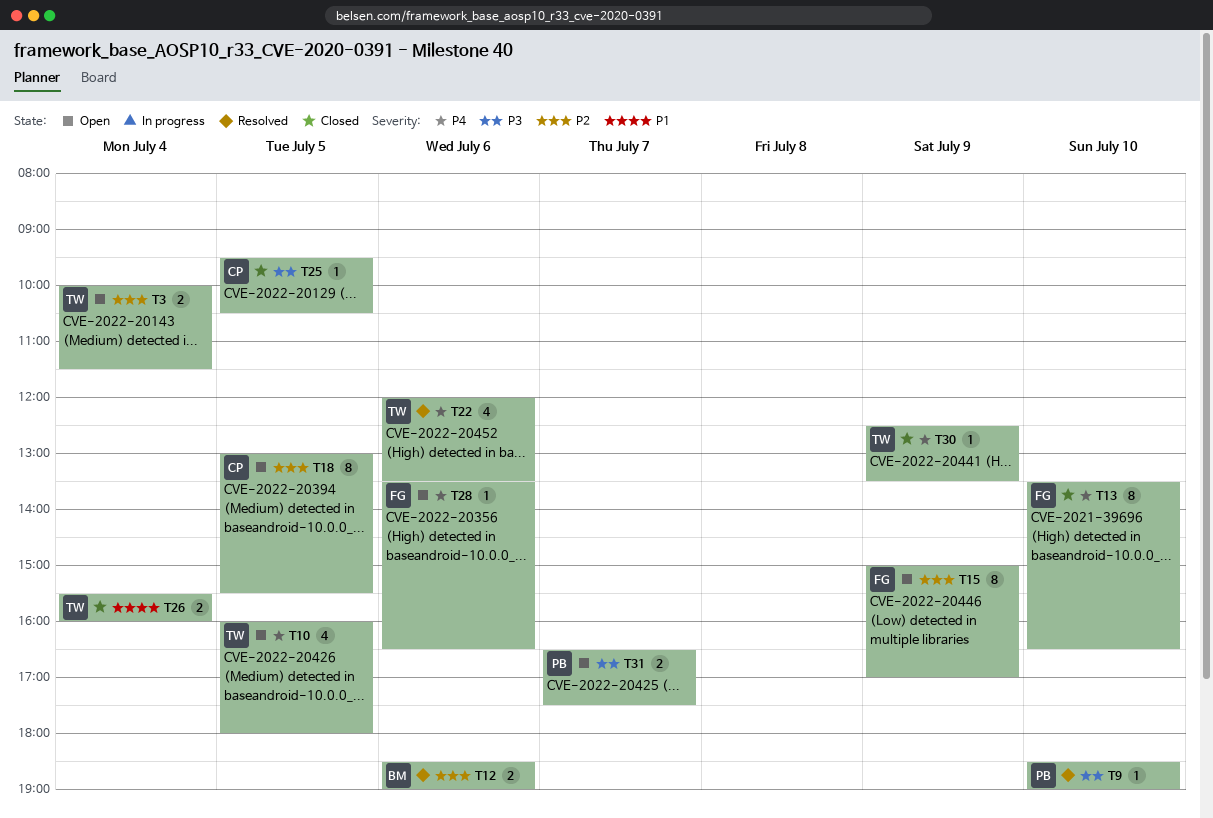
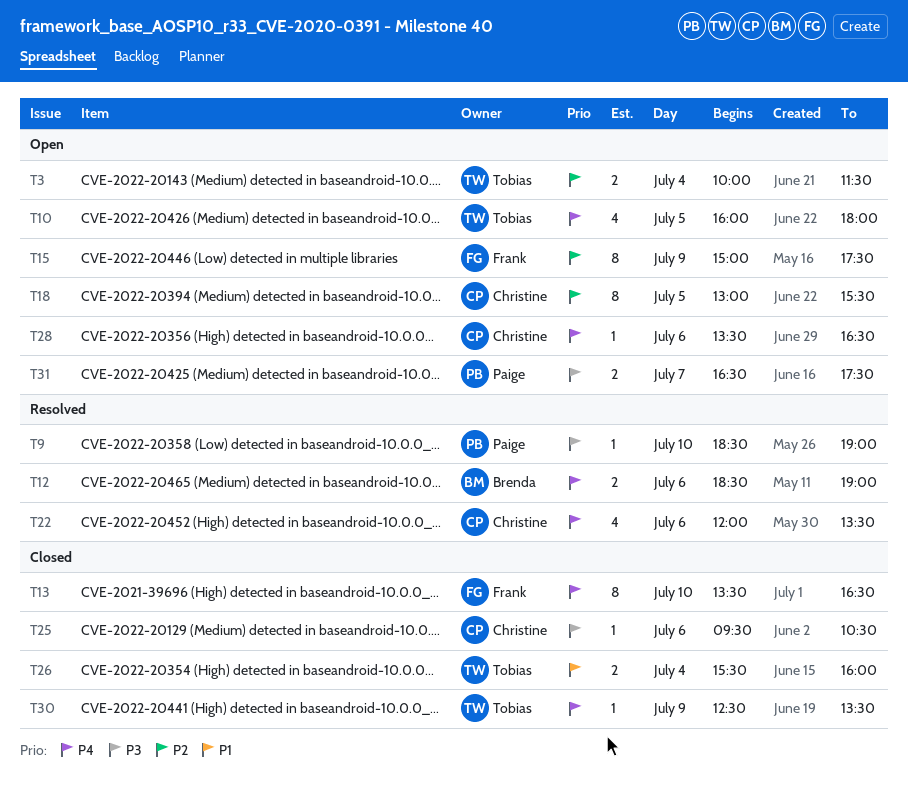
T12, priority: P2 -> P4
T15, ends: 17:00 -> 17:30
T22, owner: Tobias -> Christine
T25, day: Jul 5 -> Jul 6
T28, owner: Frank -> Christine

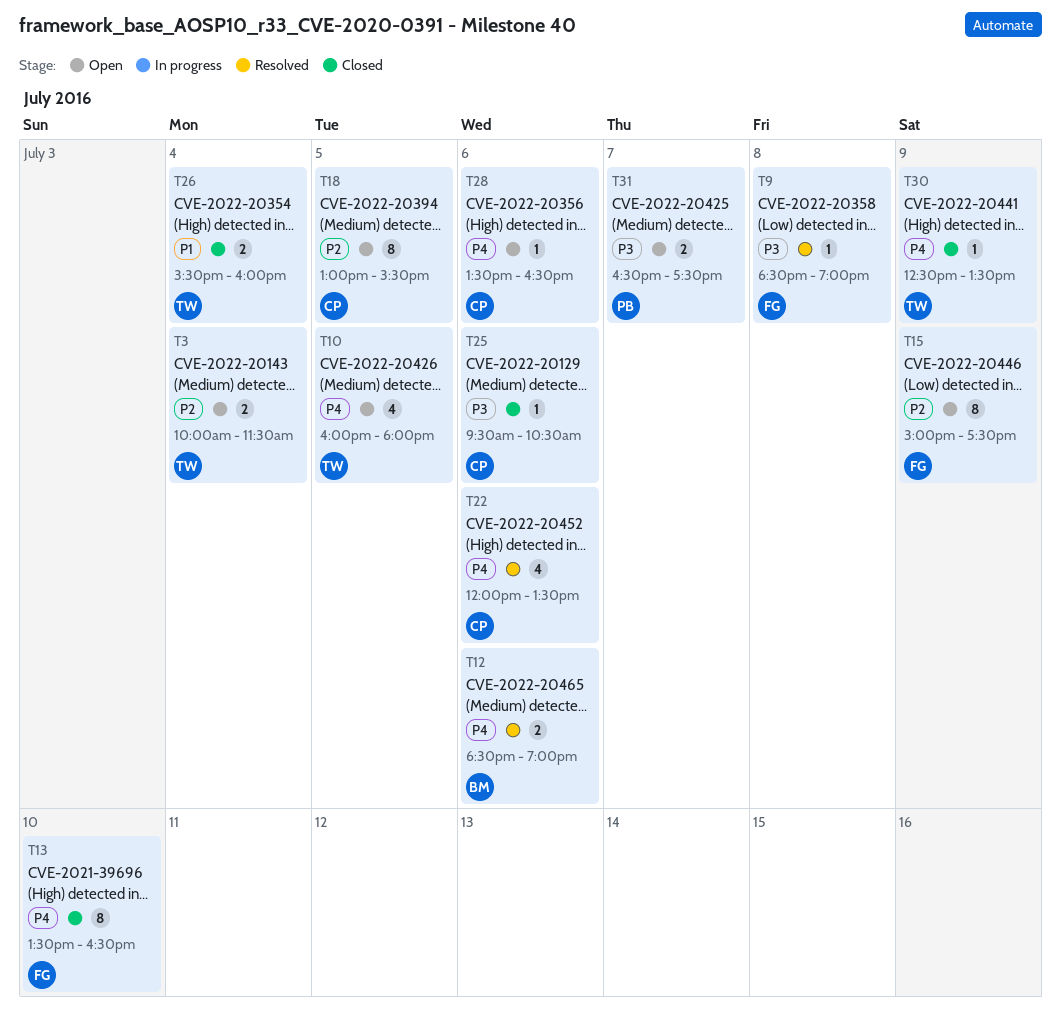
T9, owner: Paige -> Frank
T9, day: Jul 10 -> Jul 8

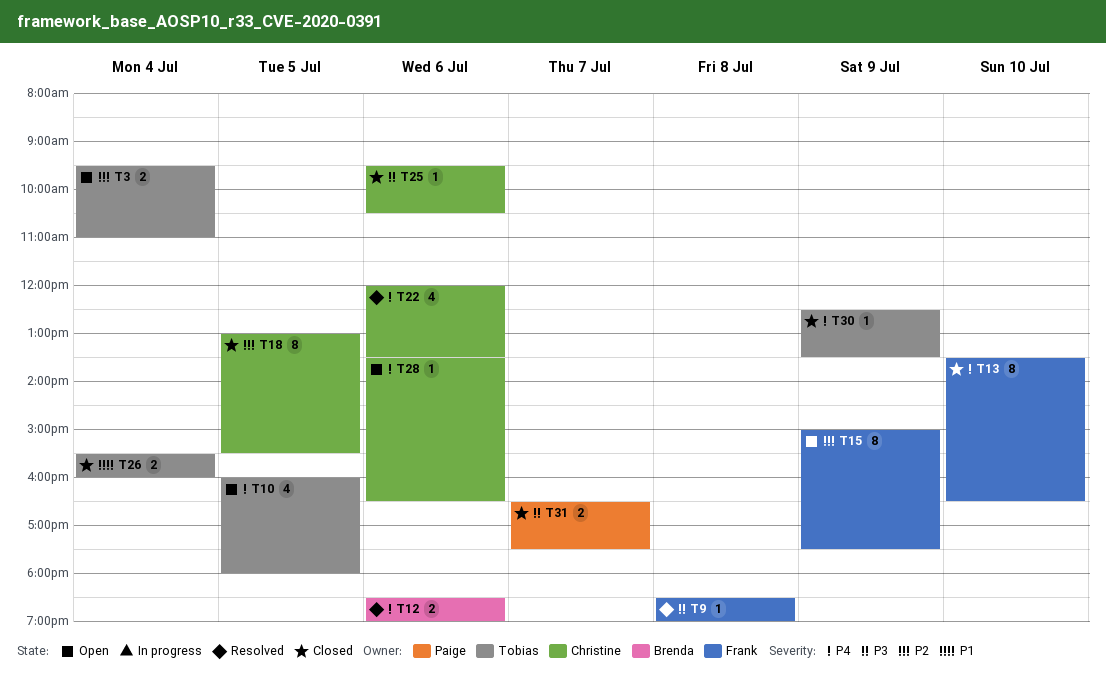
T3, begins: 10:00 -> 09:30
T3, ends: 11:30 -> 11:00
T18, status: Open -> Closed
T31, status: Open -> Closed

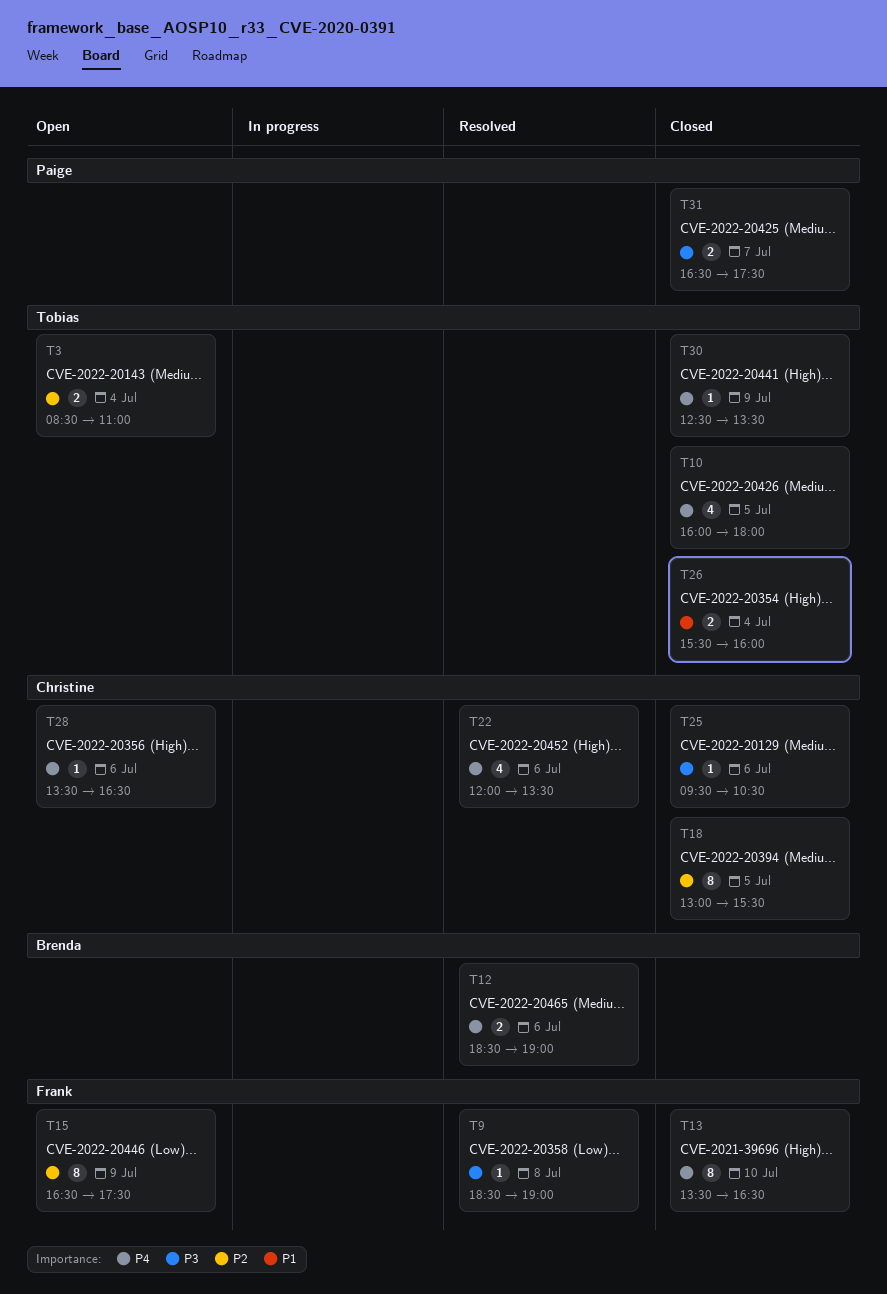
T3, begins: 09:30 -> 08:30
T10, status: Open -> Closed
T15, begins: 15:00 -> 16:30

